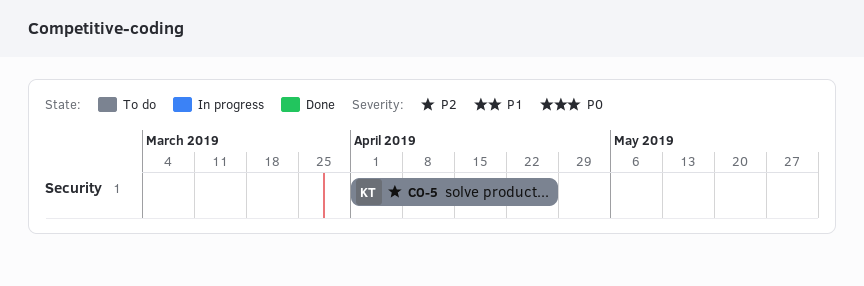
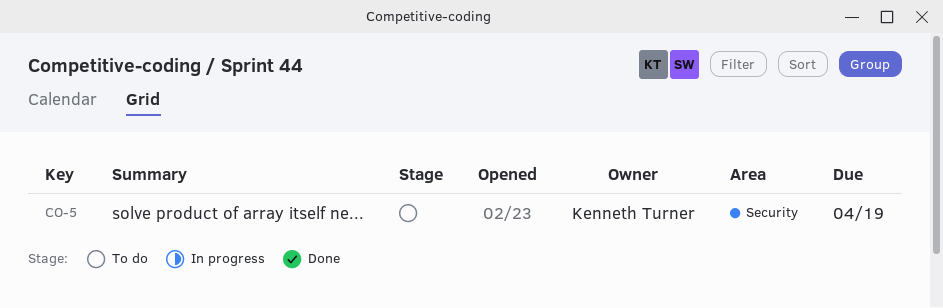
CO-5, due: Apr 26 -> Apr 19

